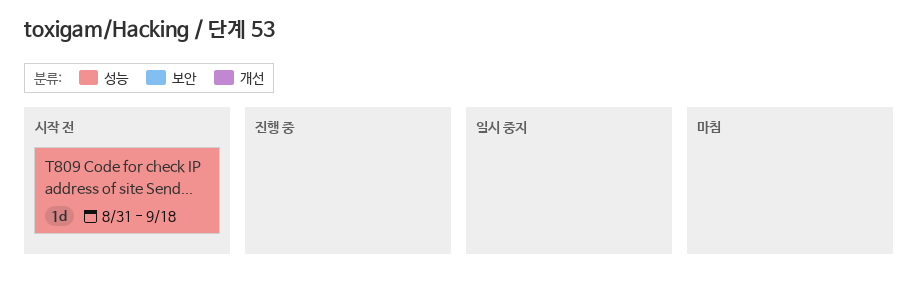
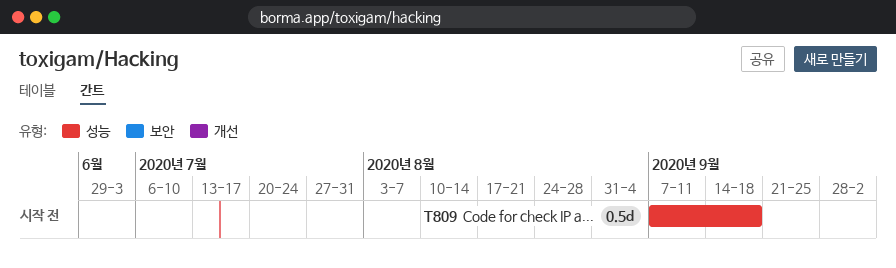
T809, estimate: 1d -> 0.5d
T809, start: Aug 31 -> Sep 7

